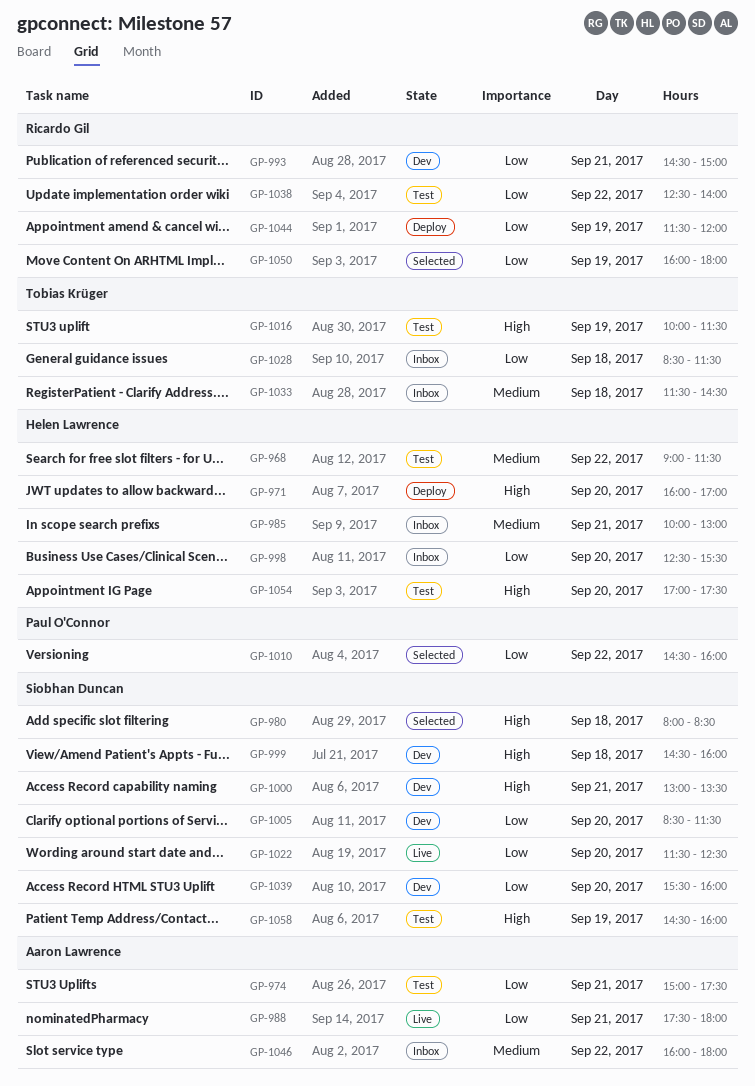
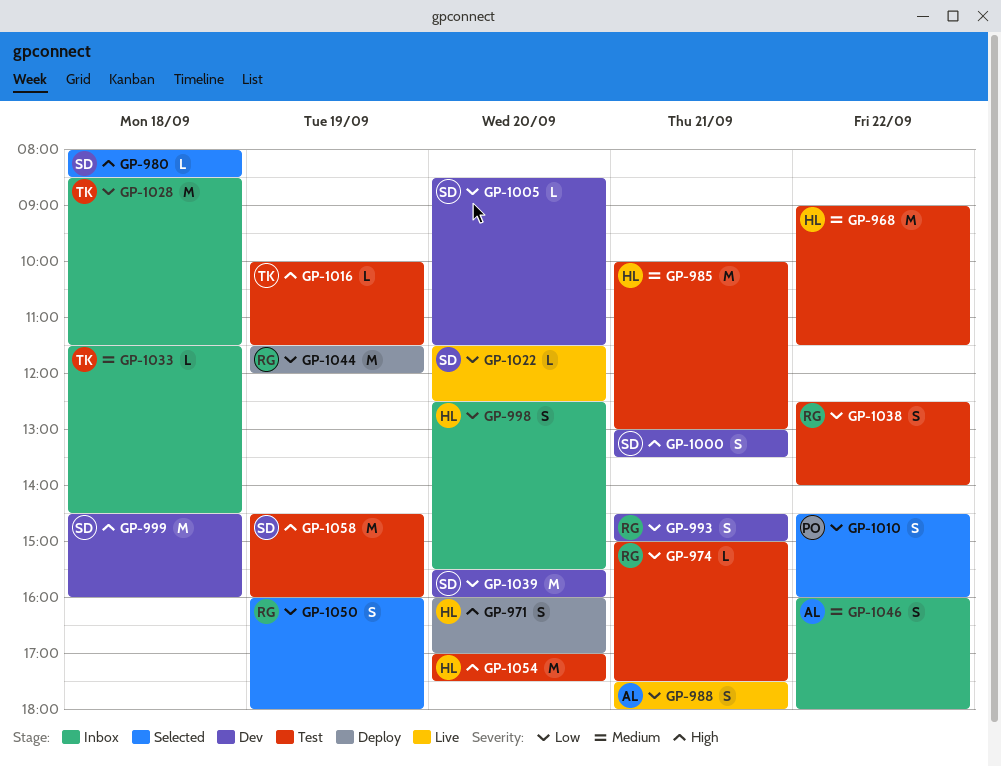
GP-974, owner: Aaron Lawrence -> Ricardo Gil
GP-985, status: Inbox -> Test

